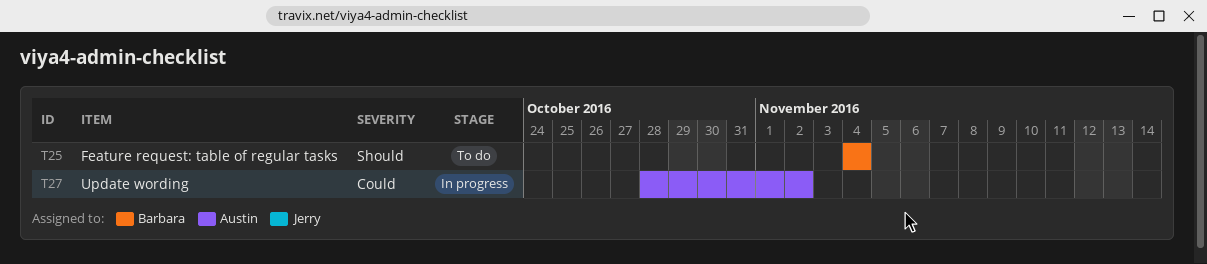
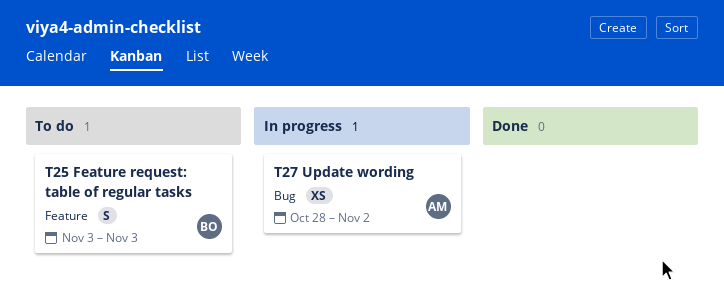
T25, start: Nov 4 -> Nov 3
T25, due: Nov 4 -> Nov 3

